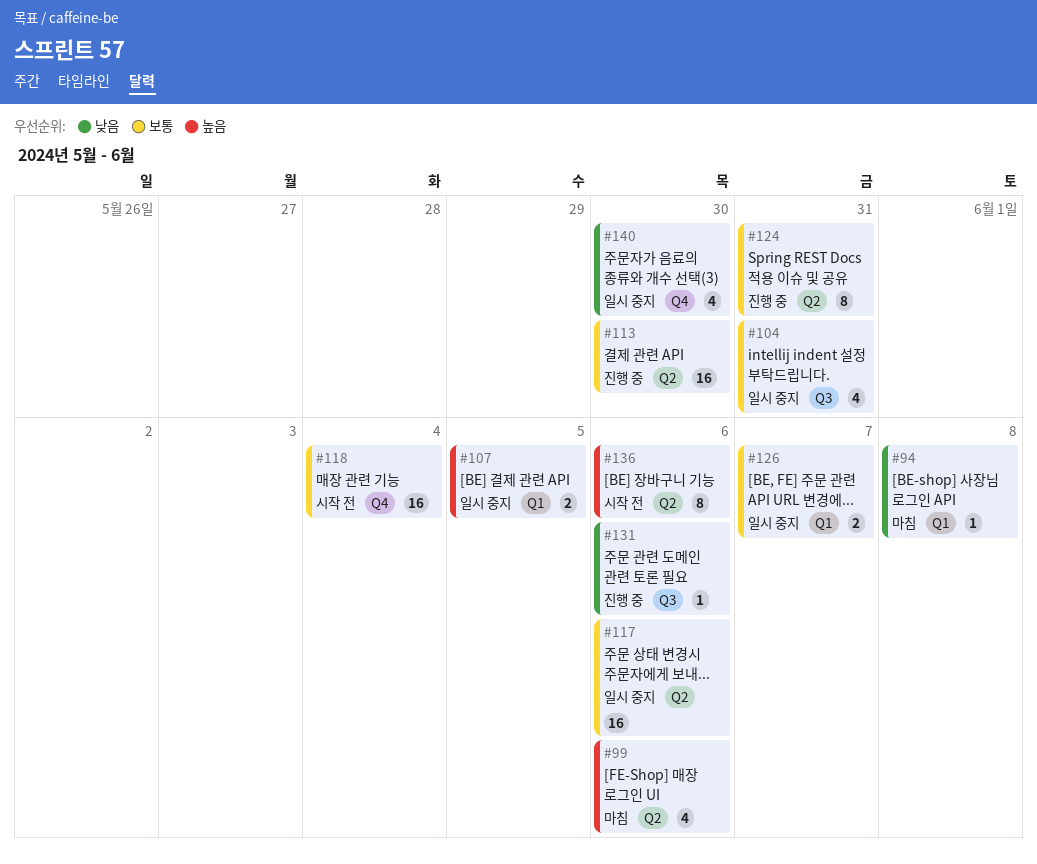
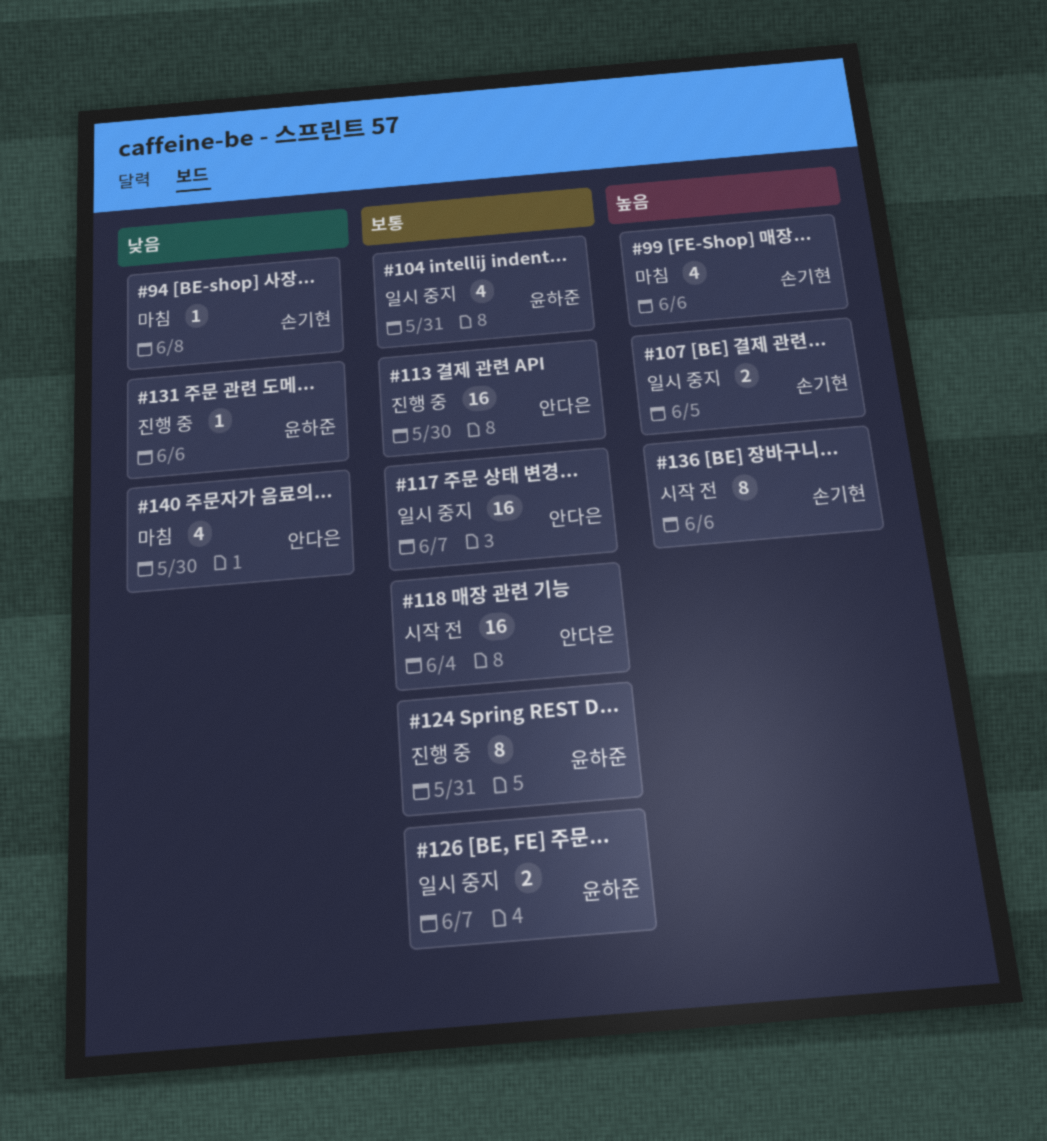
#117, due: Jun 6 -> Jun 7
#140, status: 일시 중지 -> 마침

